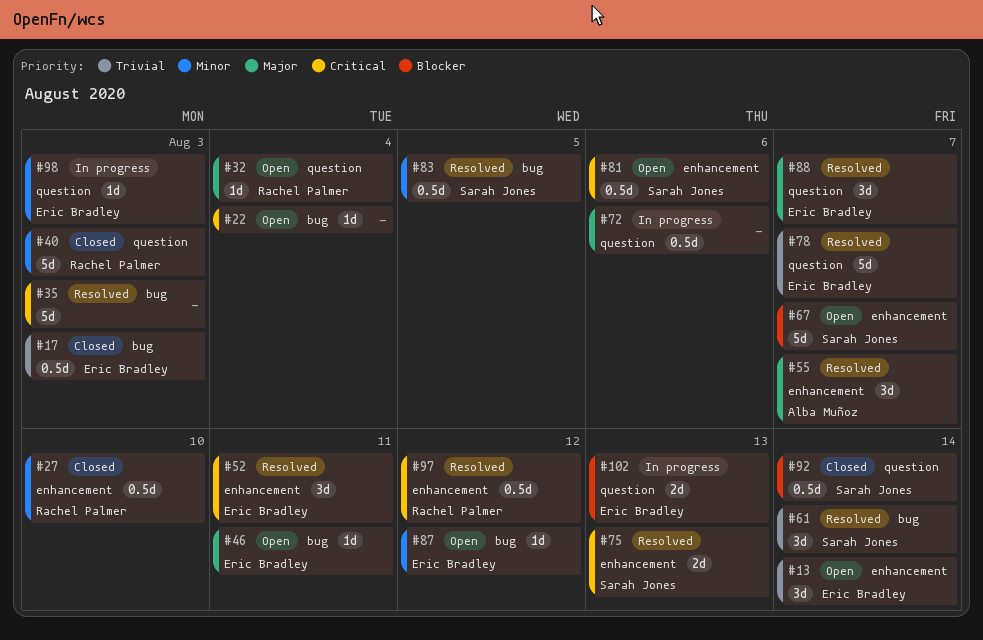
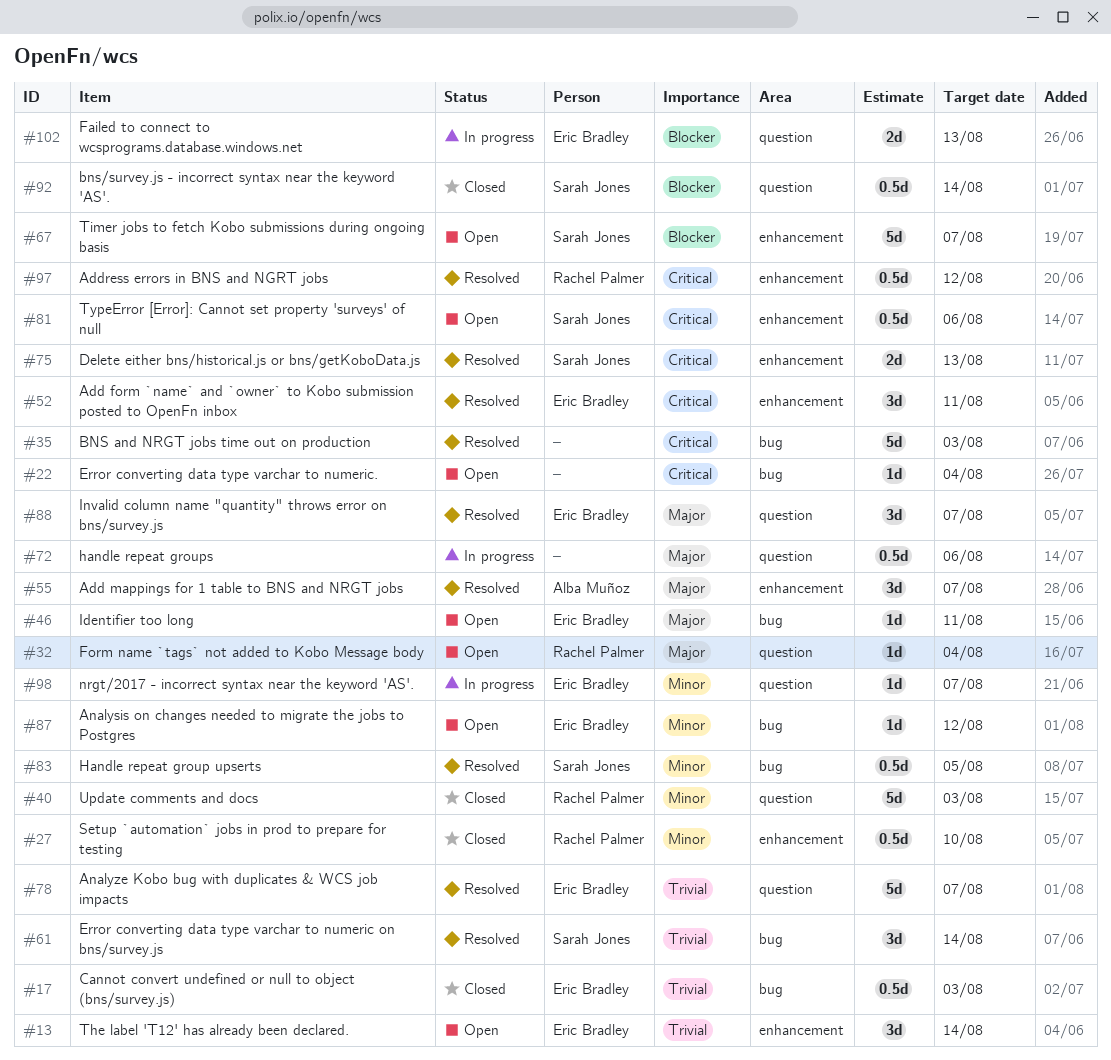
#98, due: Aug 3 -> Aug 7

